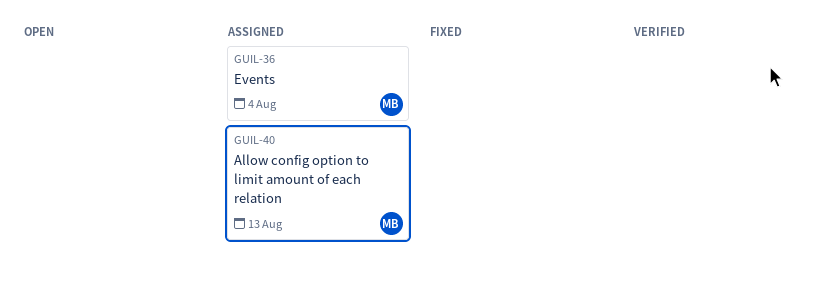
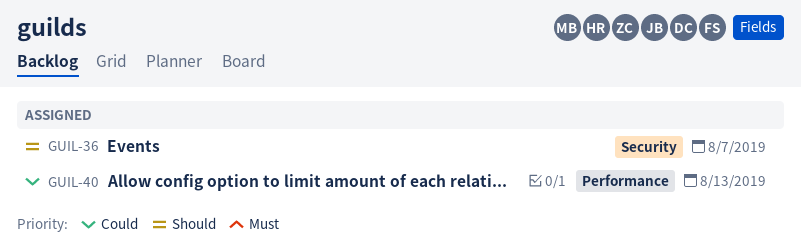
GUIL-36, due: Aug 4 -> Aug 7

